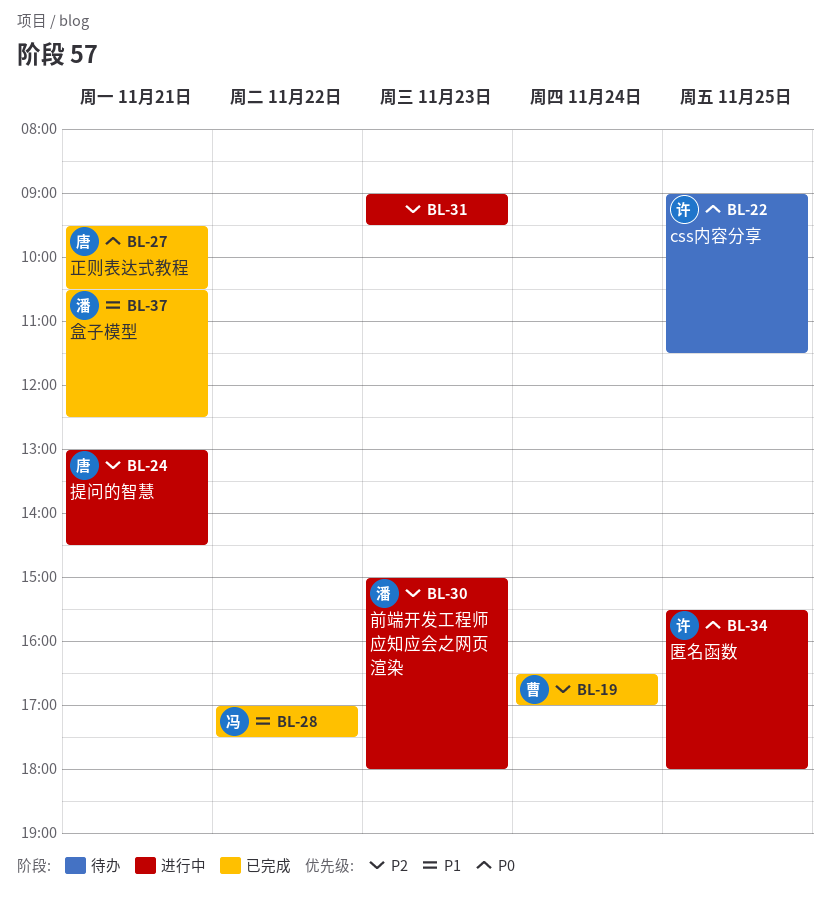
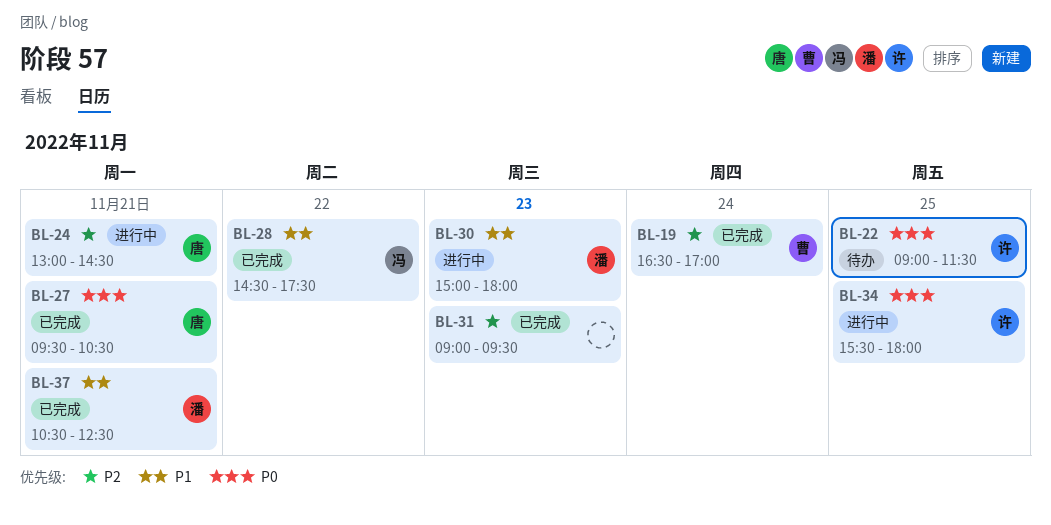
BL-28, begins: 17:00 -> 14:30
BL-30, priority: P2 -> P1
BL-31, status: 进行中 -> 已完成

